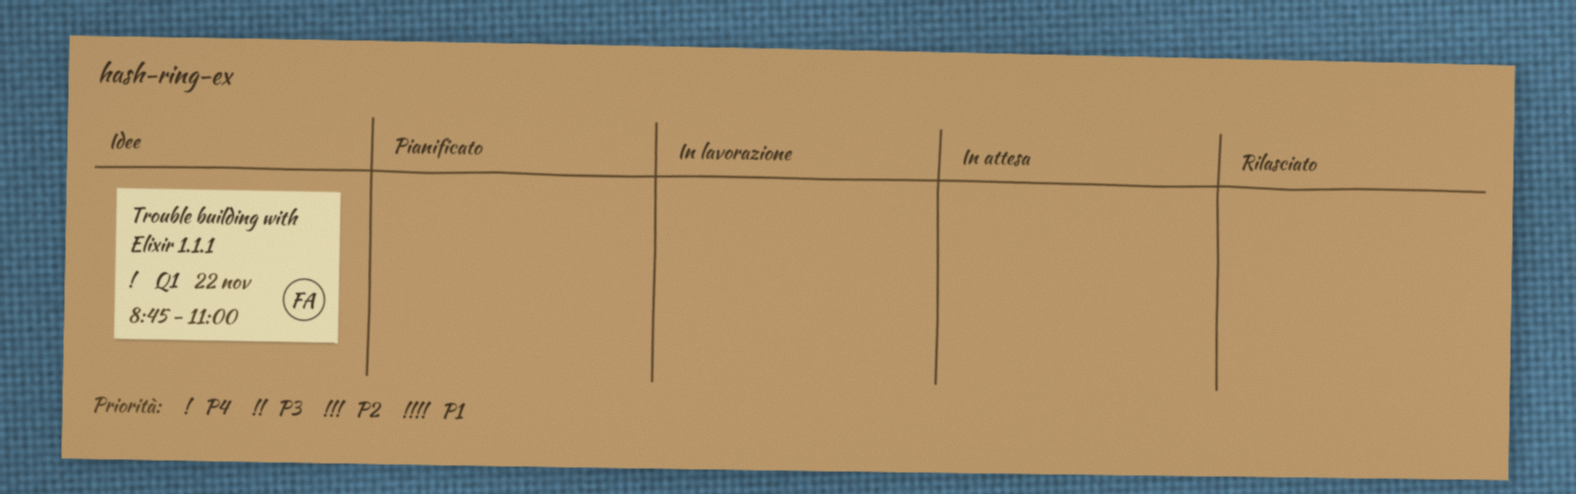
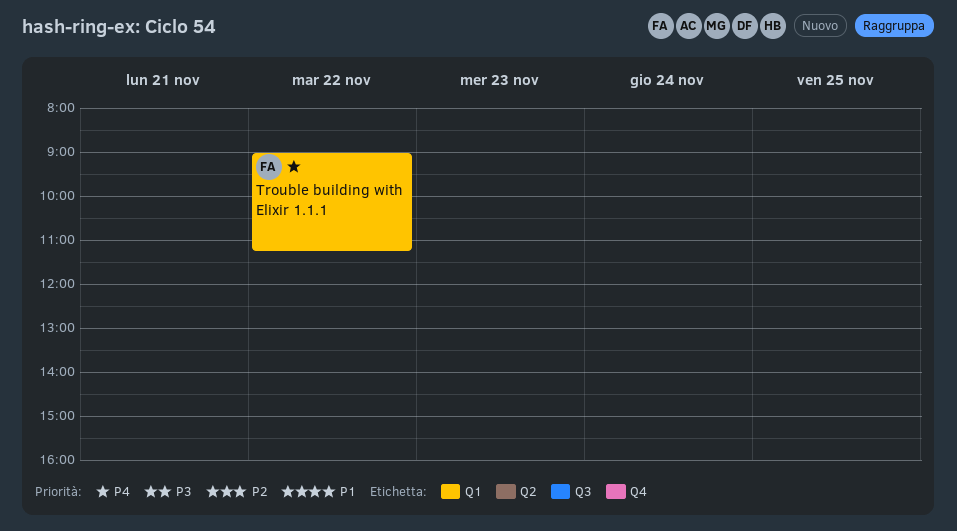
Trouble building with Elixir 1.1.1, begins: 08:45 -> 09:00
Trouble building with Elixir 1.1.1, ends: 11:00 -> 11:15

